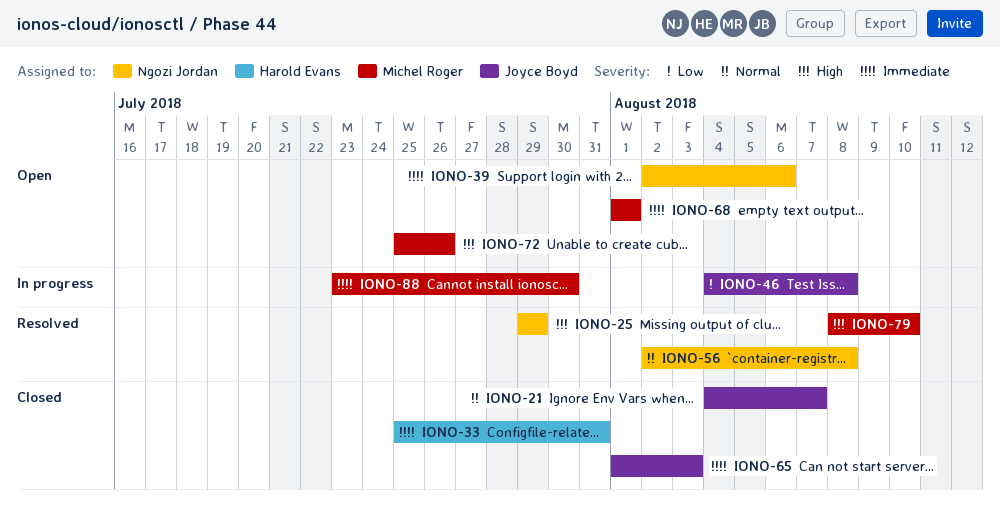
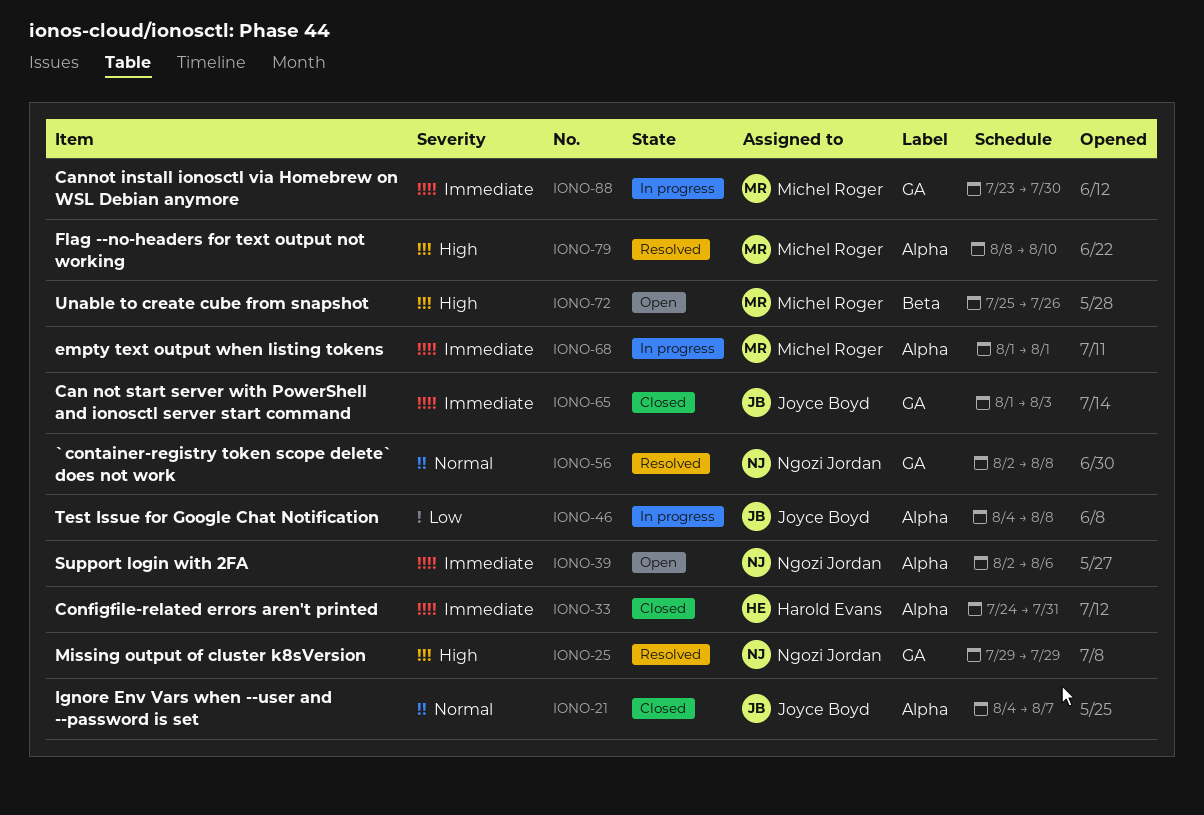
IONO-33, start: Jul 25 -> Jul 24
IONO-68, status: Open -> In progress

